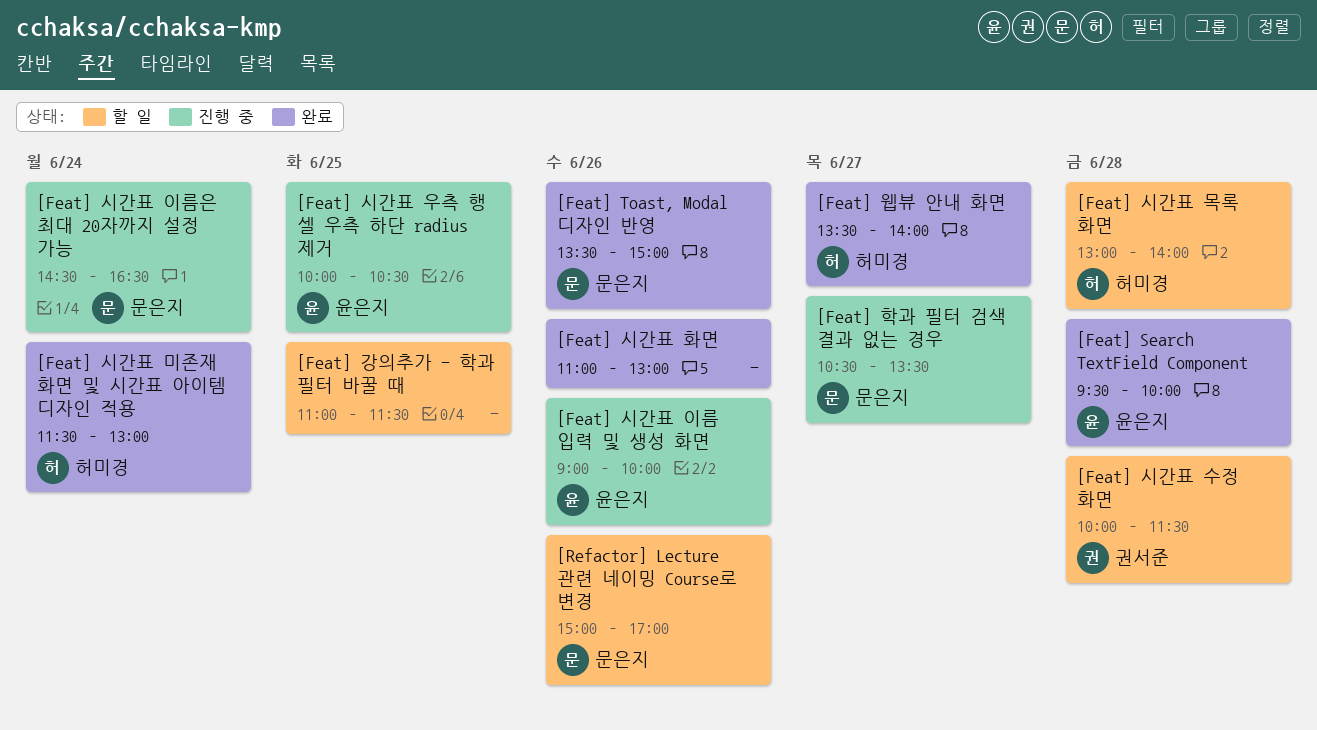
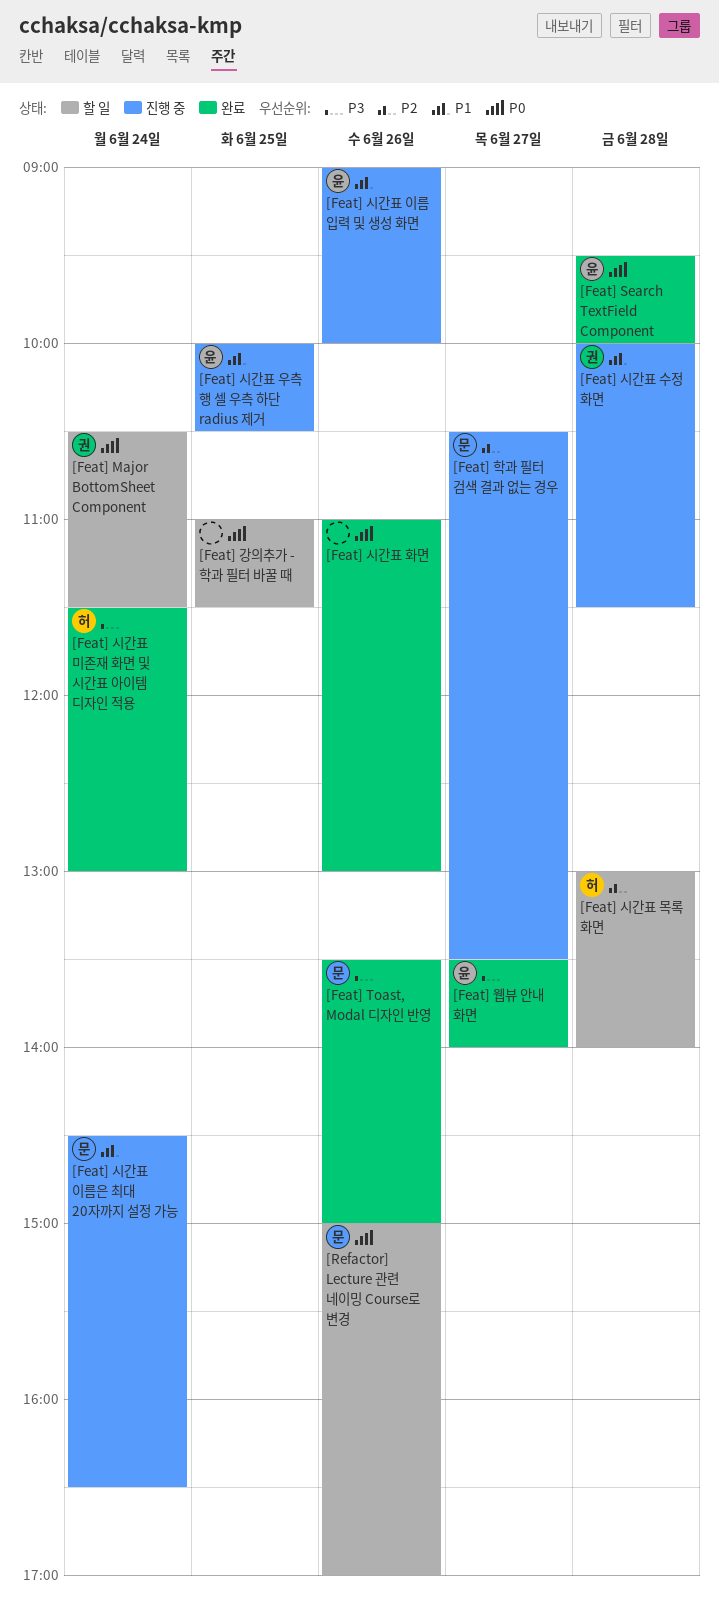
[Feat] Major BottomSheet Component: none -> present
[Feat] 시간표 수정 화면, status: 할 일 -> 진행 중
[Feat] 웹뷰 안내 화면, owner: 허미경 -> 윤은지

